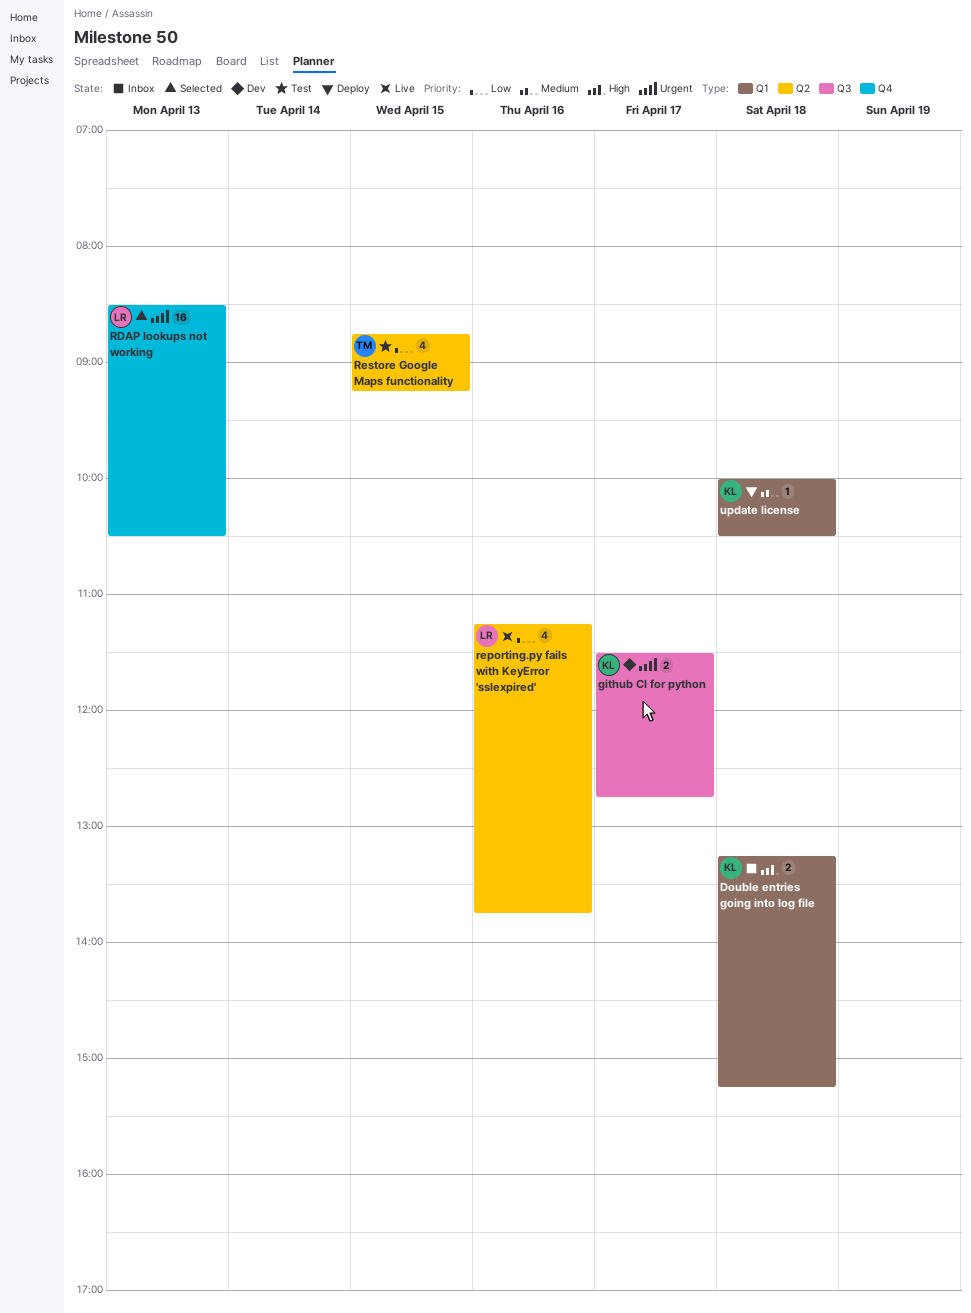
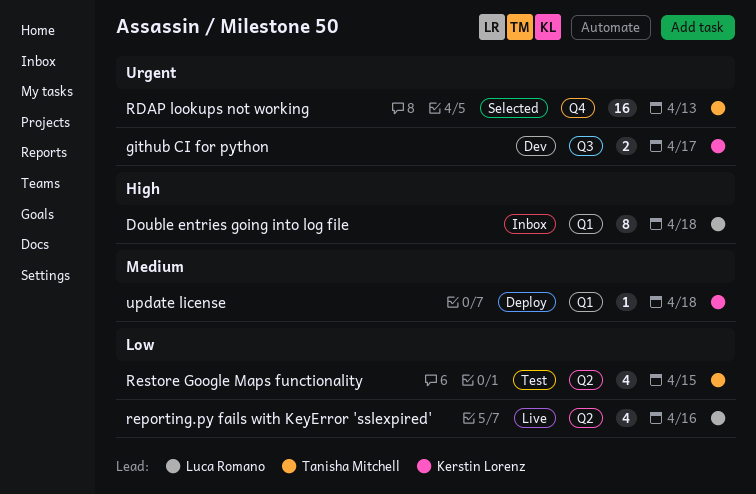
Double entries going into log file, owner: Kerstin Lorenz -> Luca Romano
Double entries going into log file, estimate: 2 -> 8
RDAP lookups not working, owner: Luca Romano -> Tanisha Mitchell

